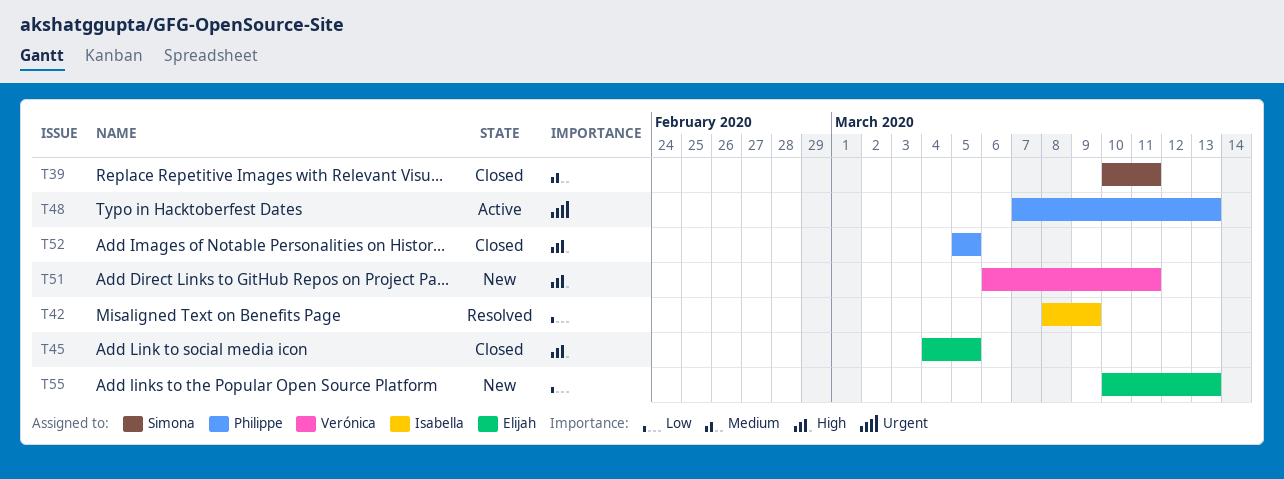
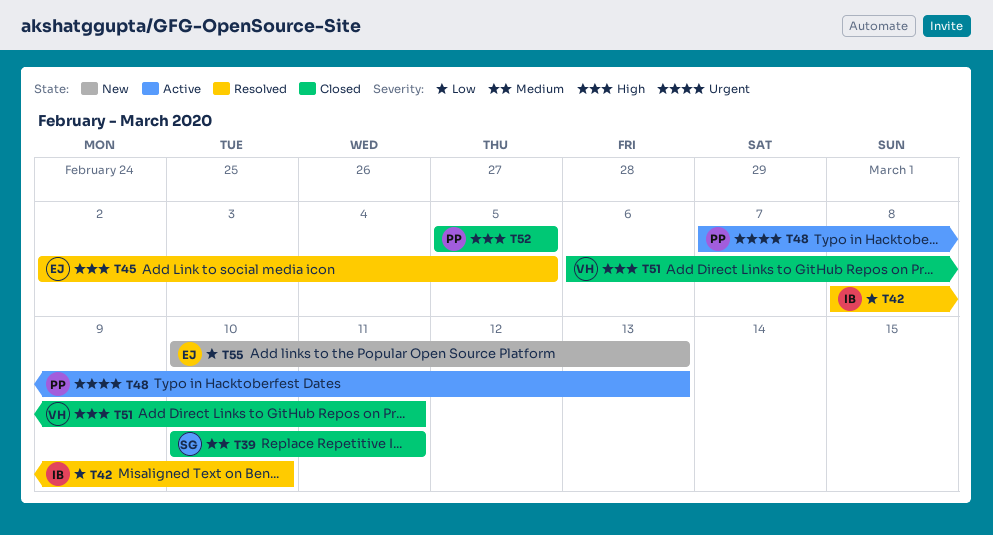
T42, due: Mar 9 -> Mar 10
T45, status: Closed -> Resolved
T45, start: Mar 4 -> Mar 2
T51, status: New -> Closed

